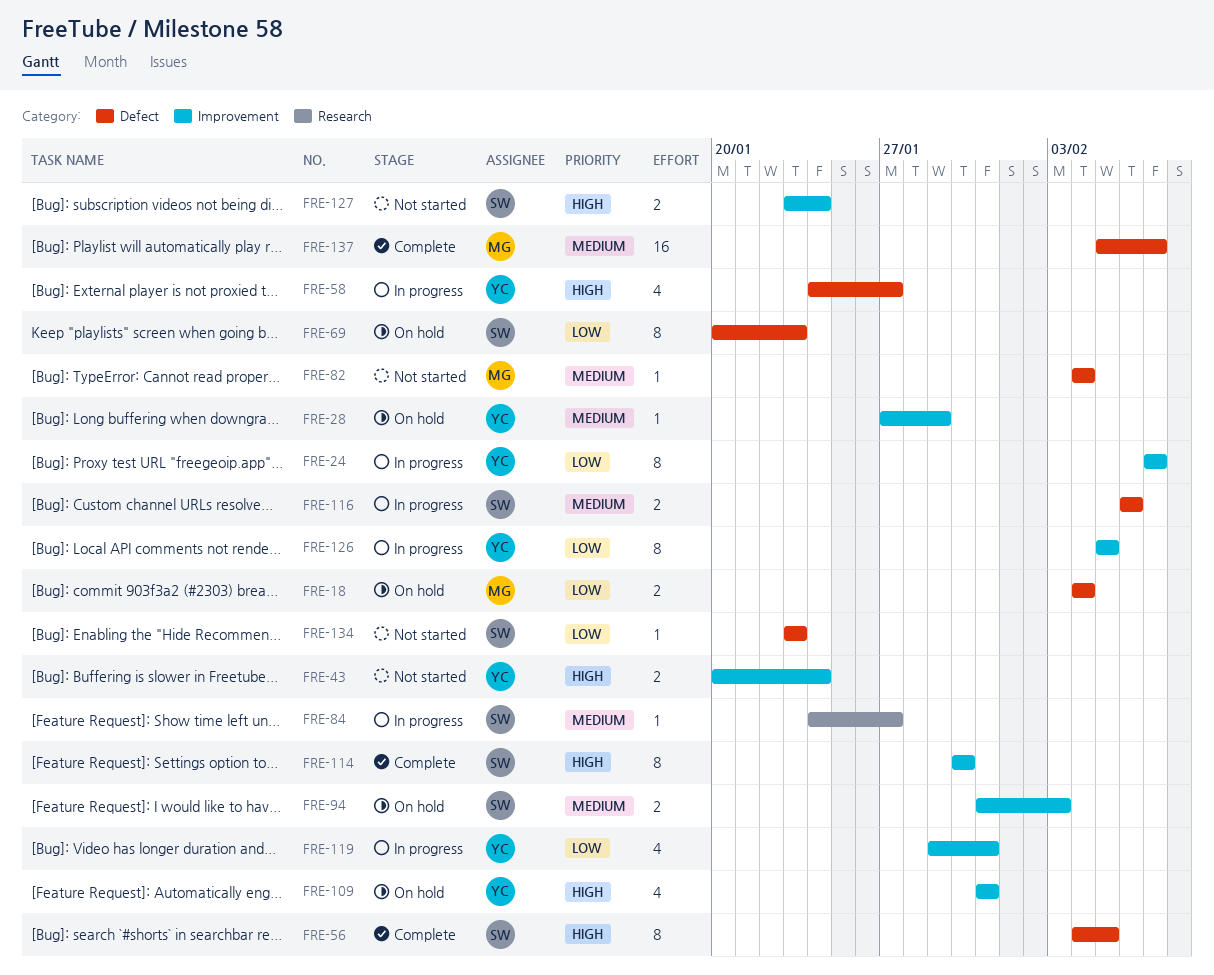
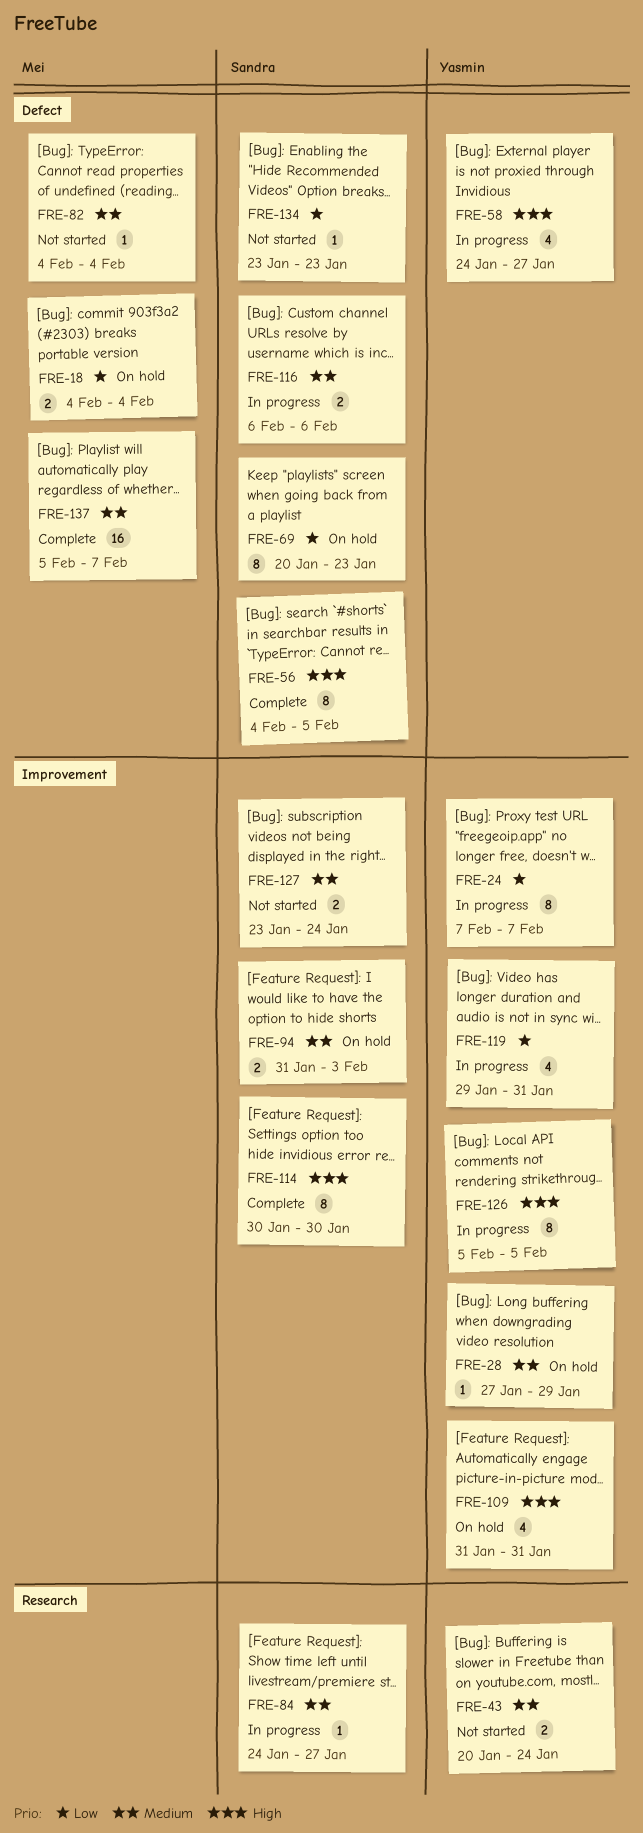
FRE-43, priority: High -> Medium
FRE-43, label: Improvement -> Research
FRE-126, priority: Low -> High
FRE-127, priority: High -> Medium

